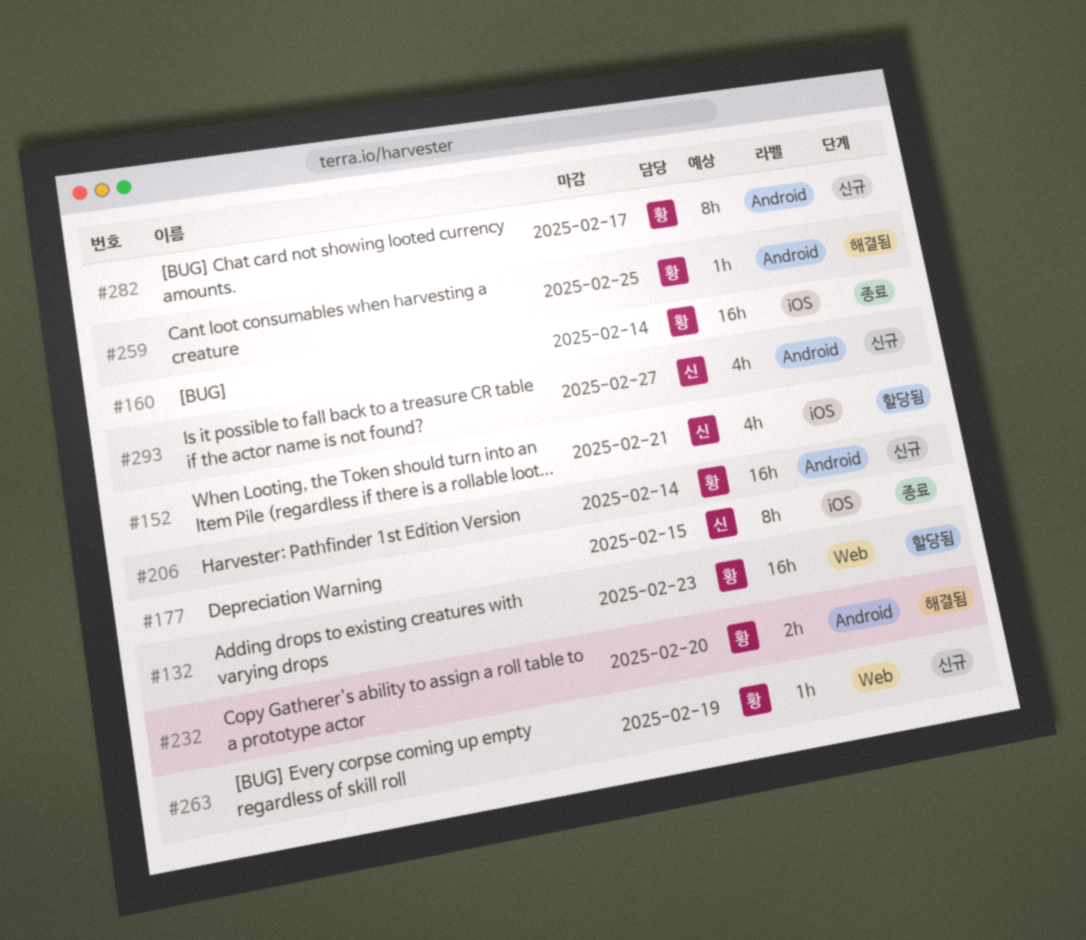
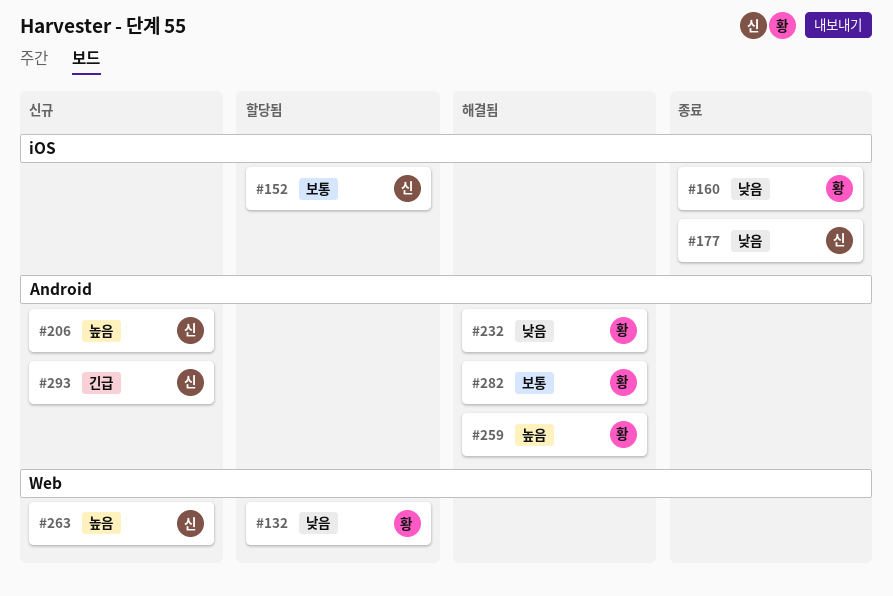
#206, owner: 황 -> 신
#263, owner: 황 -> 신
#282, status: 신규 -> 해결됨

